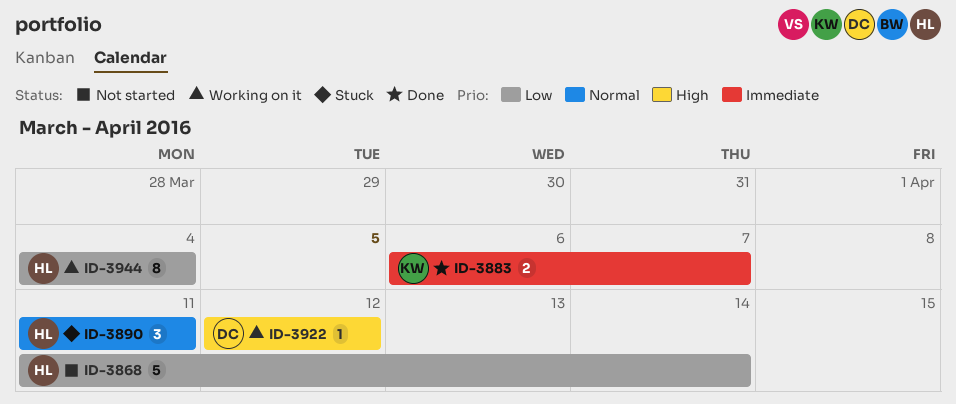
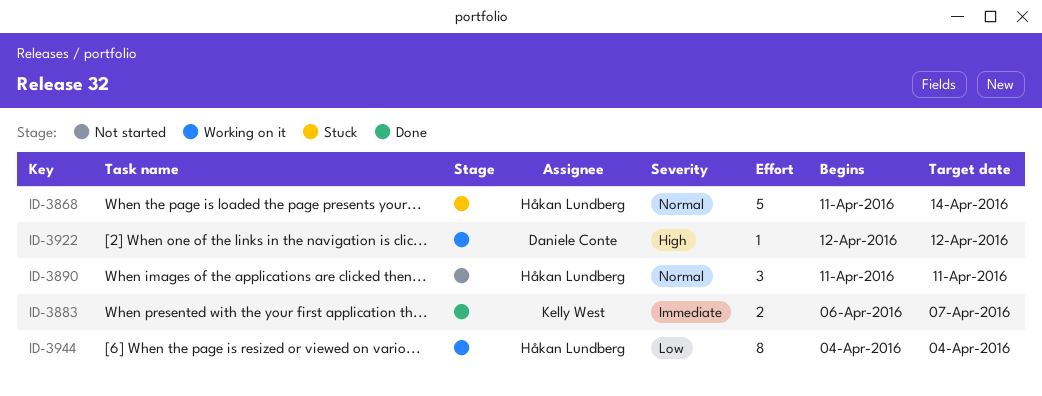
ID-3868, status: Not started -> Stuck
ID-3868, priority: Low -> Normal
ID-3890, status: Stuck -> Not started

